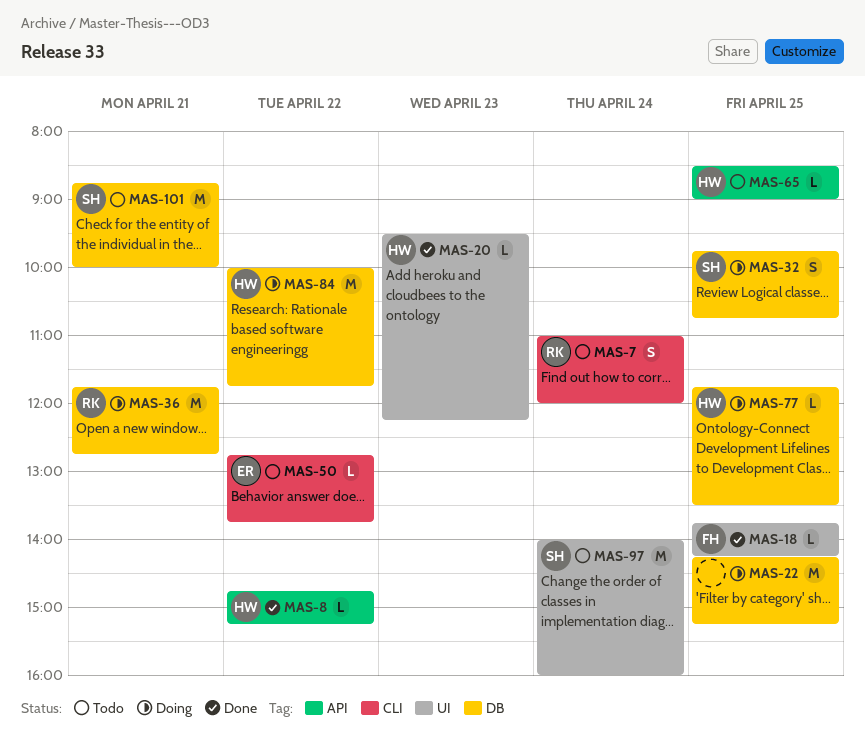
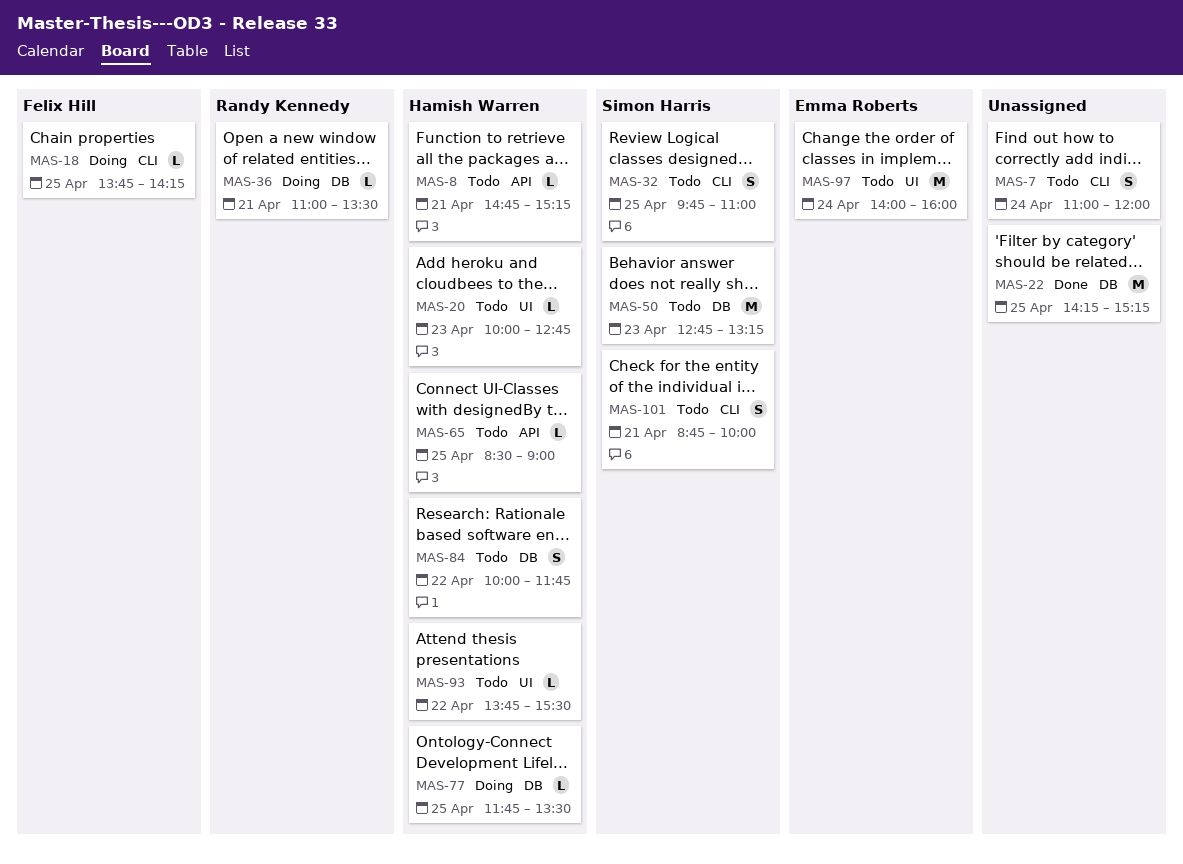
MAS-7, owner: Randy Kennedy -> none
MAS-8, status: Done -> Todo
MAS-8, day: Apr 22 -> Apr 21
MAS-18, status: Done -> Doing
MAS-18, label: UI -> CLI
MAS-20, status: Done -> Todo
MAS-20, begins: 09:30 -> 10:00
MAS-20, ends: 12:15 -> 12:45
MAS-22, status: Doing -> Done
MAS-32, status: Doing -> Todo
MAS-32, label: DB -> CLI
MAS-32, ends: 10:45 -> 11:00
MAS-36, estimate: M -> L
MAS-36, begins: 11:45 -> 11:00
MAS-36, ends: 12:45 -> 13:30
MAS-50, owner: Emma Roberts -> Simon Harris
MAS-50, label: CLI -> DB
MAS-50, estimate: L -> M
MAS-50, day: Apr 22 -> Apr 23
MAS-50, ends: 13:45 -> 13:15
MAS-84, status: Doing -> Todo
MAS-84, estimate: M -> S
MAS-93: none -> present
MAS-97, owner: Simon Harris -> Emma Roberts
MAS-101, label: DB -> CLI
MAS-101, estimate: M -> S

